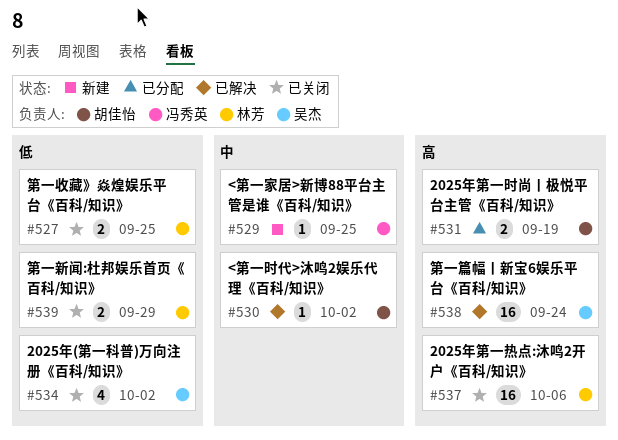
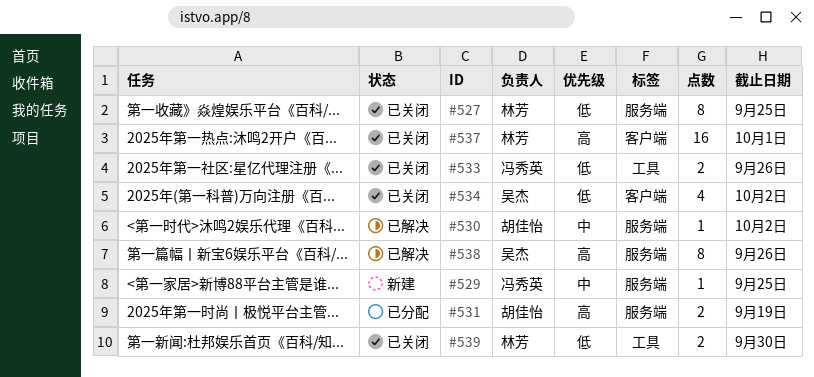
#527, estimate: 2 -> 8
#533: none -> present
#537, due: Oct 6 -> Oct 1
#538, estimate: 16 -> 8
#538, due: Sep 24 -> Sep 26
#539, due: Sep 29 -> Sep 30

